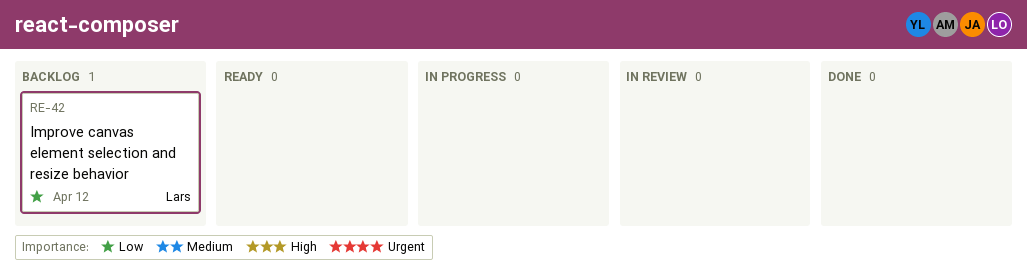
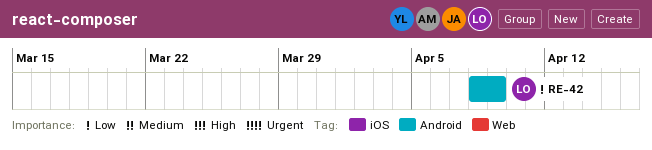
RE-42, due: Apr 12 -> Apr 9

